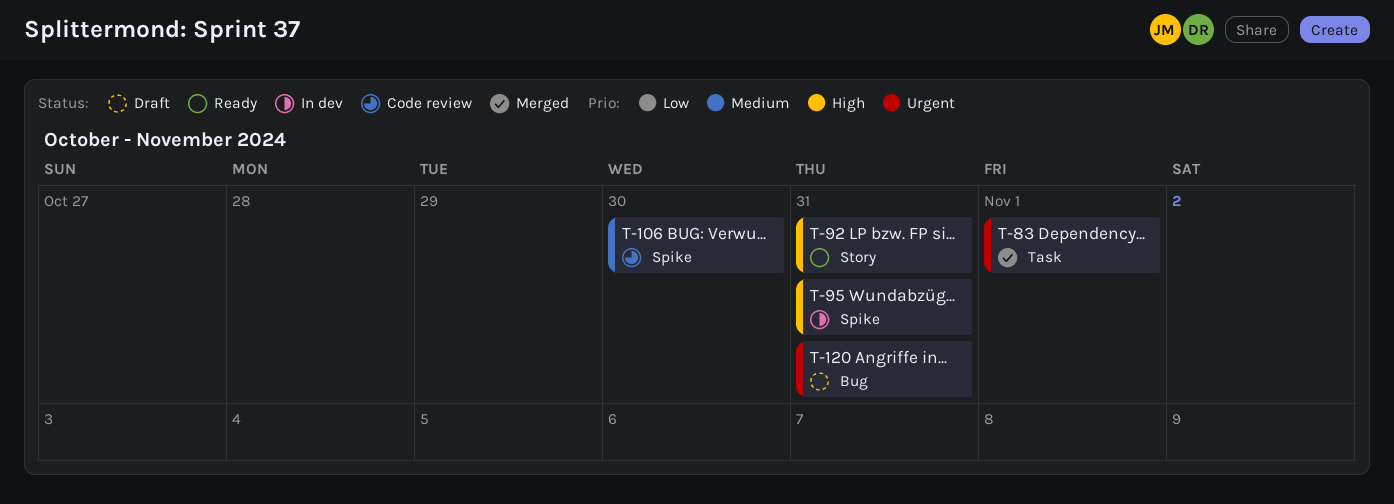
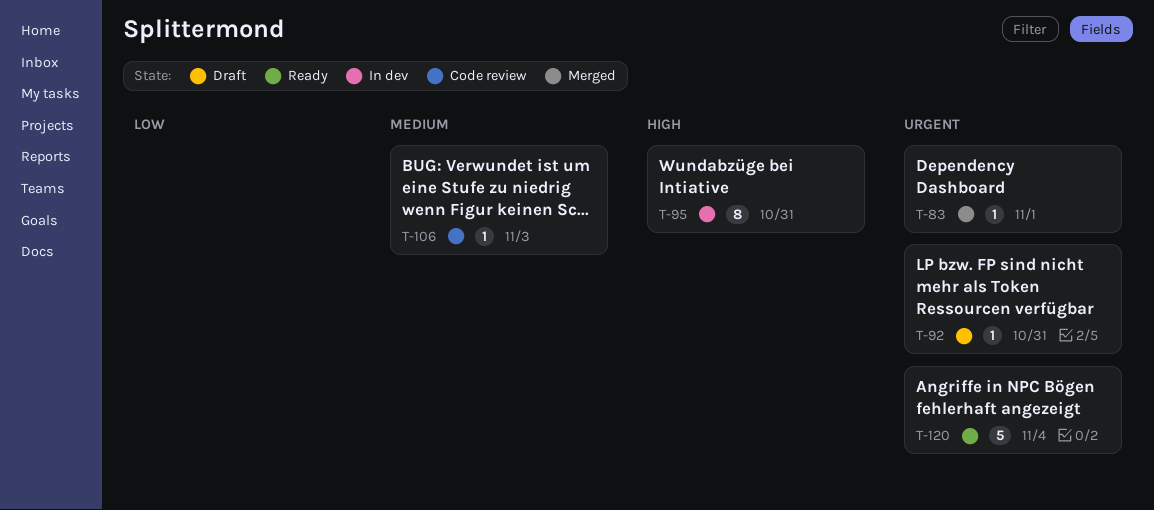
T-92, status: Ready -> Draft
T-92, priority: High -> Urgent
T-106, due: Oct 30 -> Nov 3
T-120, status: Draft -> Ready
T-120, due: Oct 31 -> Nov 4

